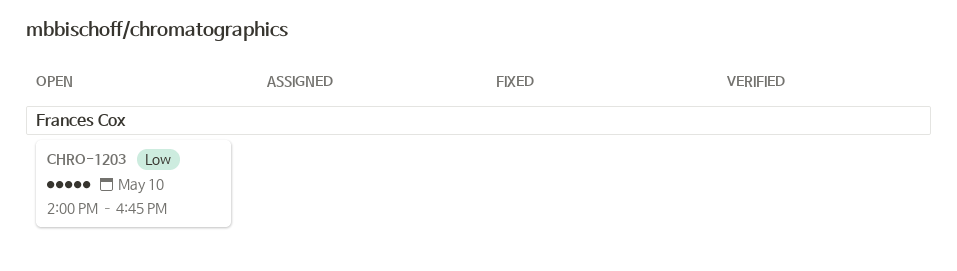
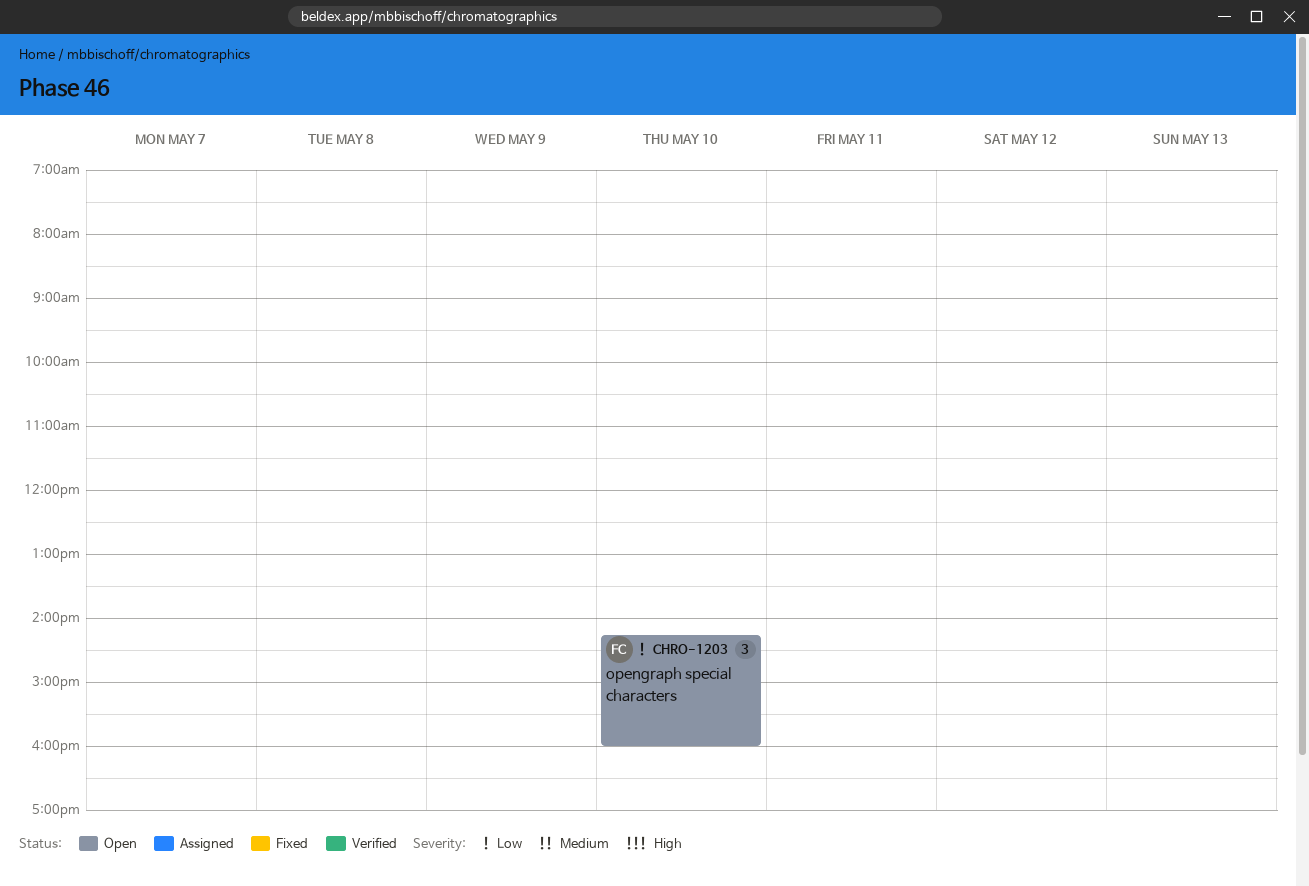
CHRO-1203, estimate: 5 -> 3
CHRO-1203, begins: 14:00 -> 14:15
CHRO-1203, ends: 16:45 -> 16:00

